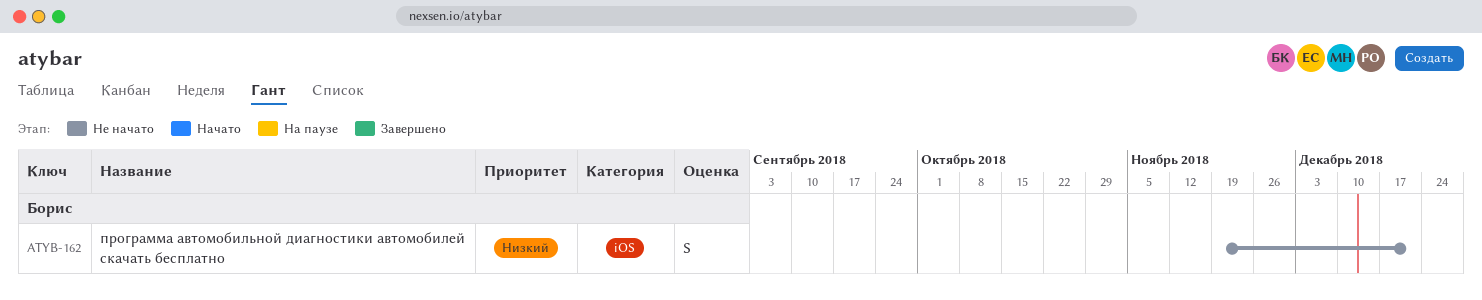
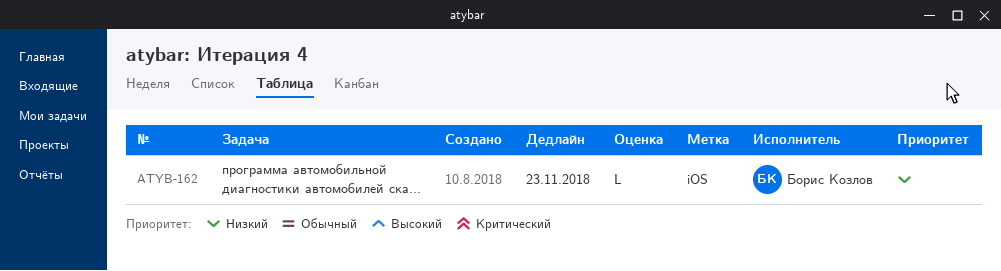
ATYB-162, estimate: S -> L
ATYB-162, due: Dec 21 -> Nov 23

